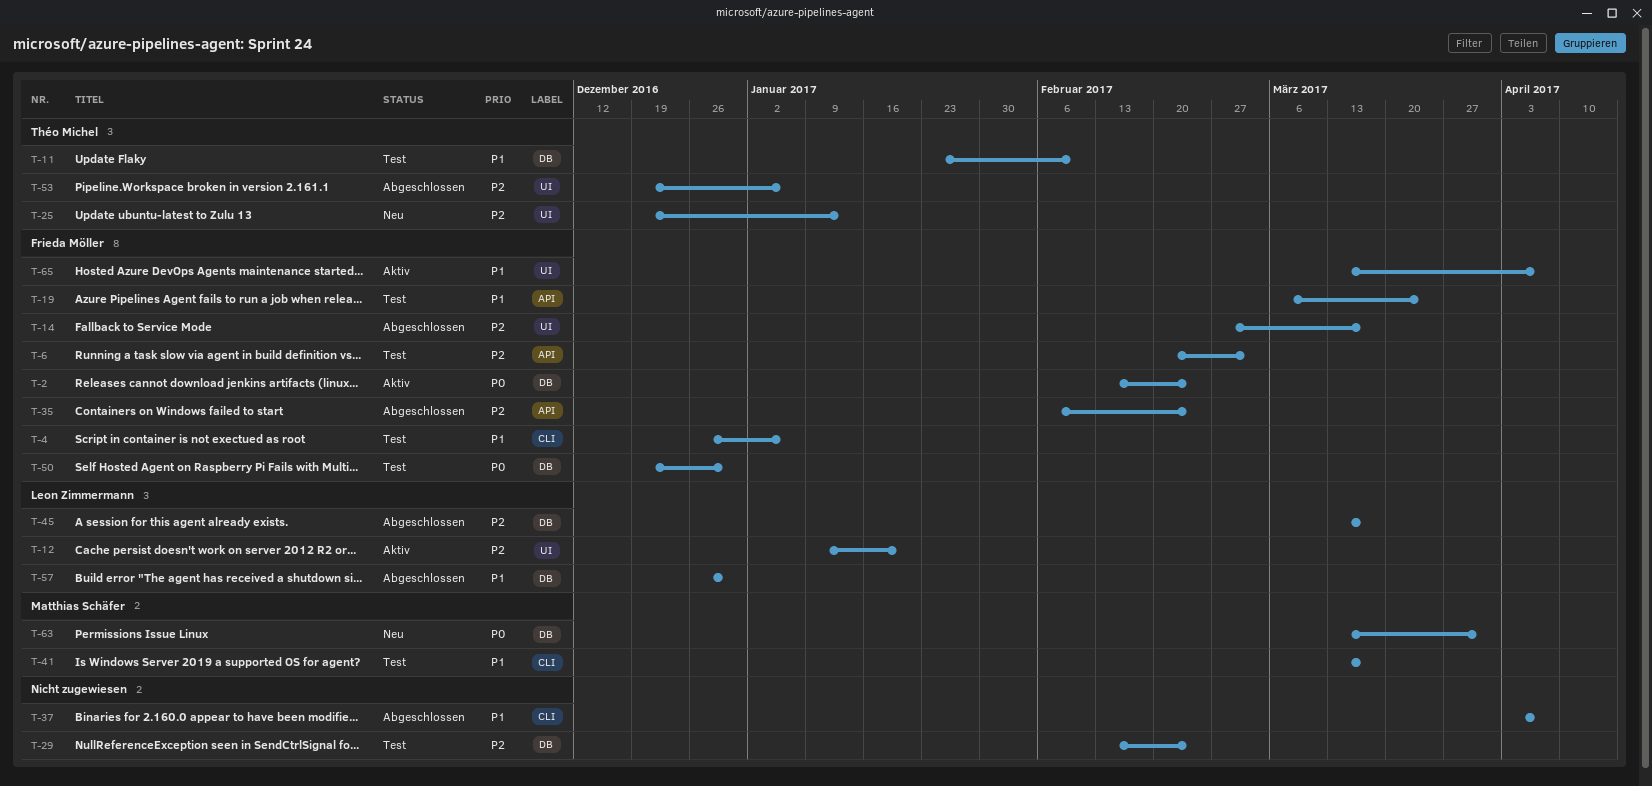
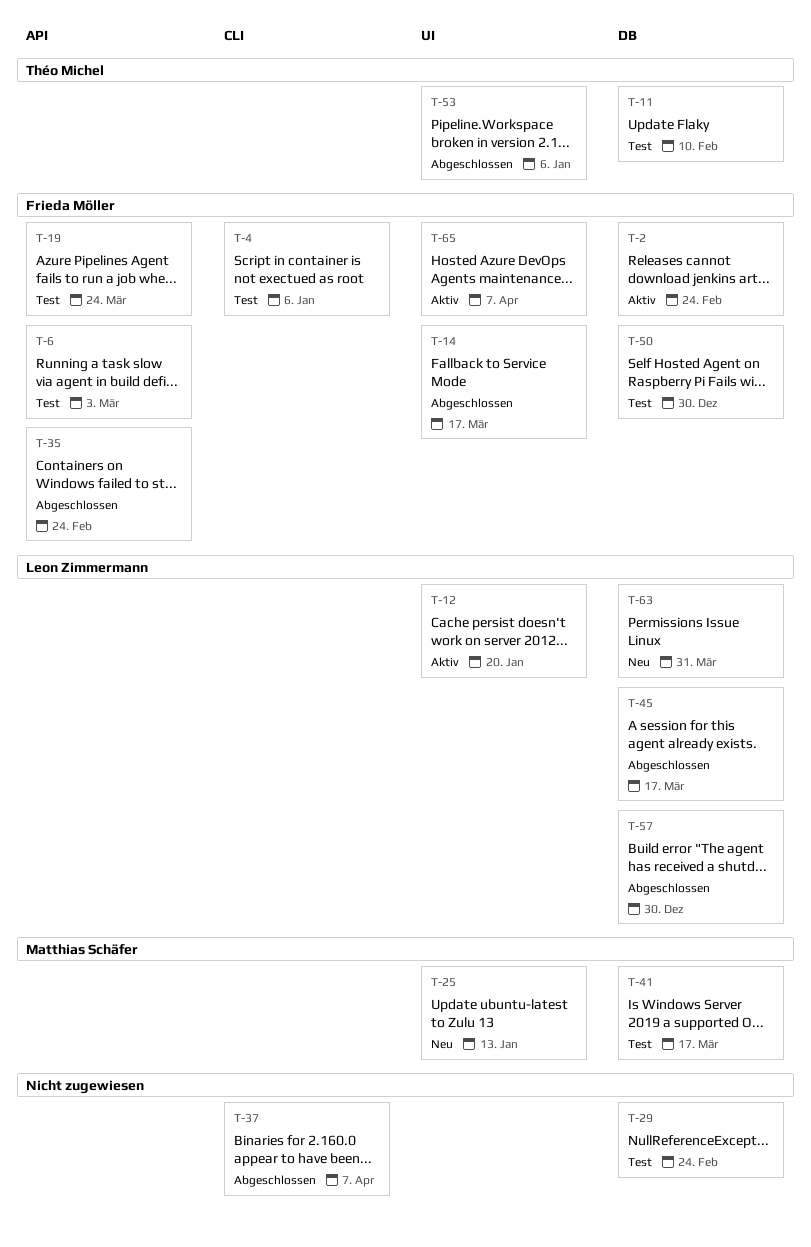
T-25, owner: Théo Michel -> Matthias Schäfer
T-41, label: CLI -> DB
T-63, owner: Matthias Schäfer -> Leon Zimmermann

